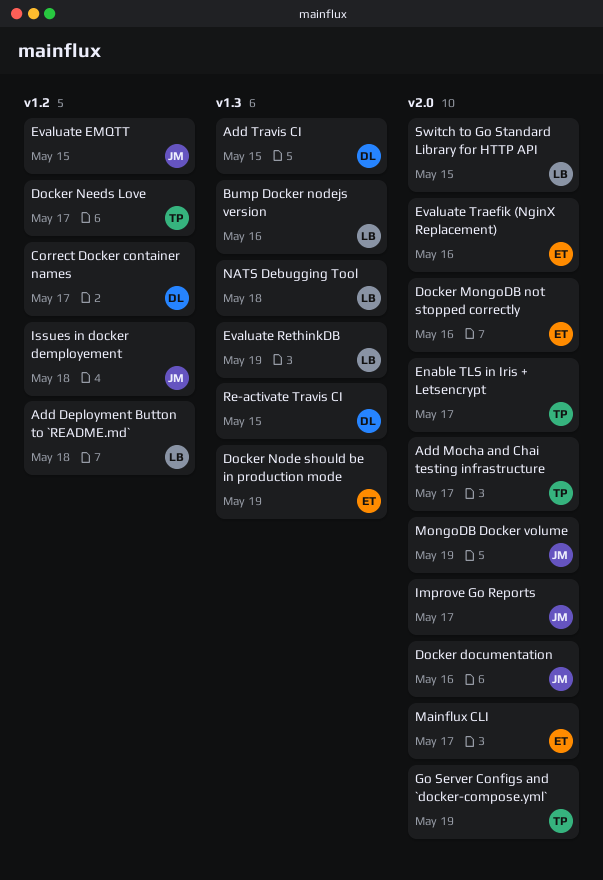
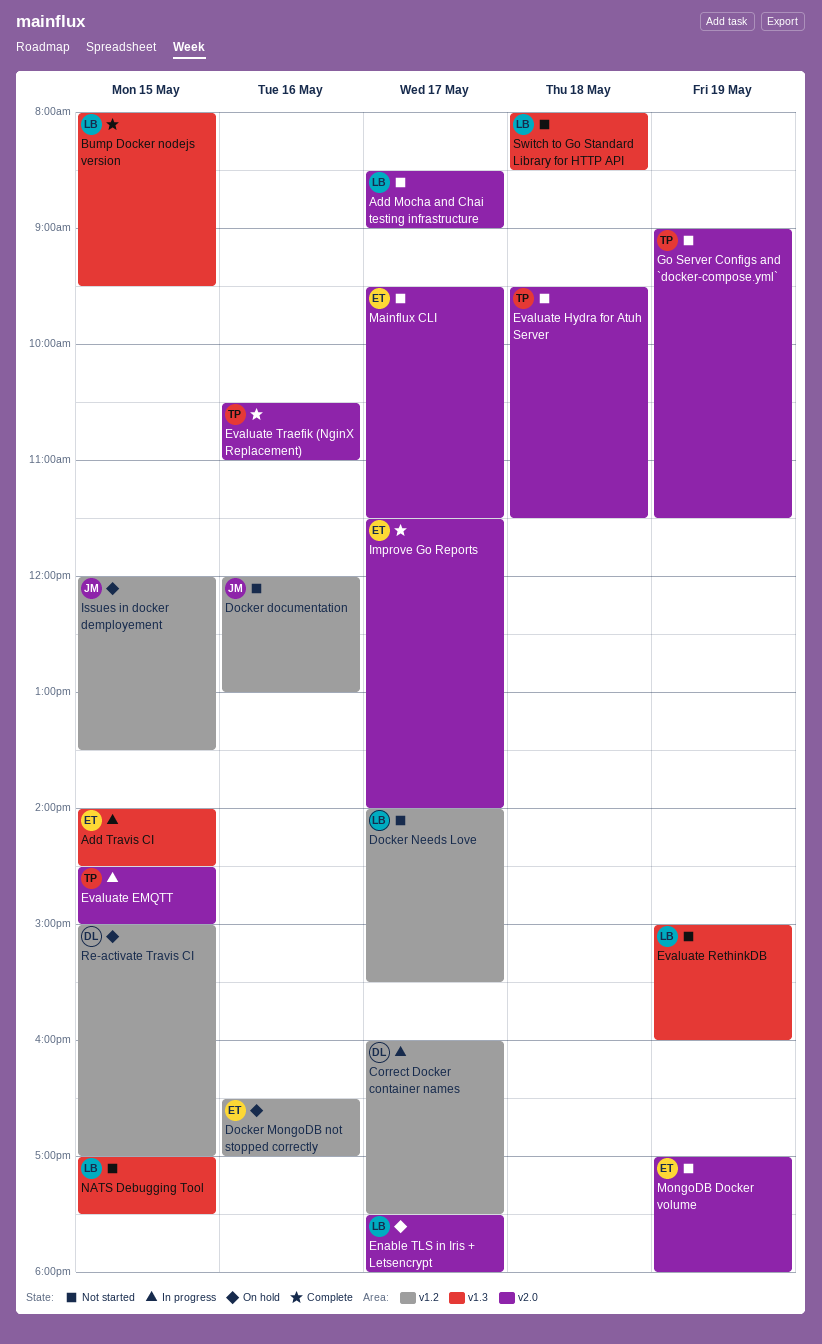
Add Deployment Button to `README.md`: present -> none
Add Mocha and Chai testing infrastructure, owner: TP -> LB
Add Travis CI, owner: DL -> ET
Bump Docker nodejs version, day: May 16 -> May 15
Docker documentation, label: v2.0 -> v1.2
Docker MongoDB not stopped correctly, label: v2.0 -> v1.2
Docker Needs Love, owner: TP -> LB
Docker Node should be in production mode: present -> none
Enable TLS in Iris + Letsencrypt, owner: TP -> LB
Evaluate EMQTT, owner: JM -> TP
Evaluate EMQTT, label: v1.2 -> v2.0
Evaluate Hydra for Atuh Server: none -> present
Evaluate Traefik (NginX Replacement), owner: ET -> TP
Improve Go Reports, owner: JM -> ET
Issues in docker demployement, day: May 18 -> May 15
MongoDB Docker volume, owner: JM -> ET
NATS Debugging Tool, day: May 18 -> May 15
Re-activate Travis CI, label: v1.3 -> v1.2
Switch to Go Standard Library for HTTP API, label: v2.0 -> v1.3
Switch to Go Standard Library for HTTP API, day: May 15 -> May 18

